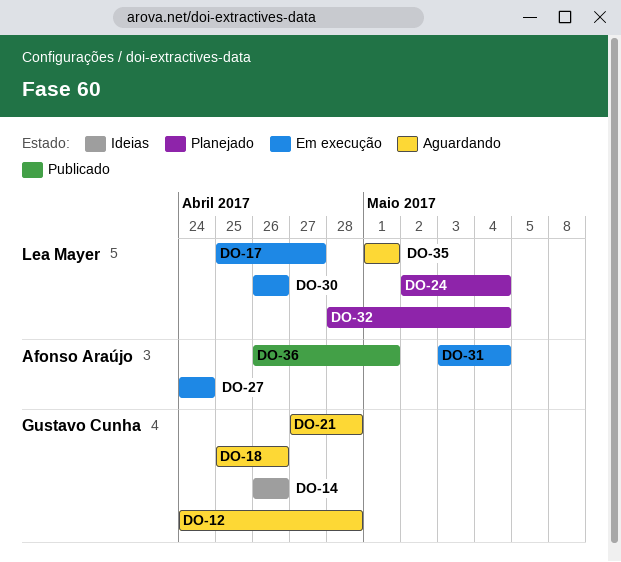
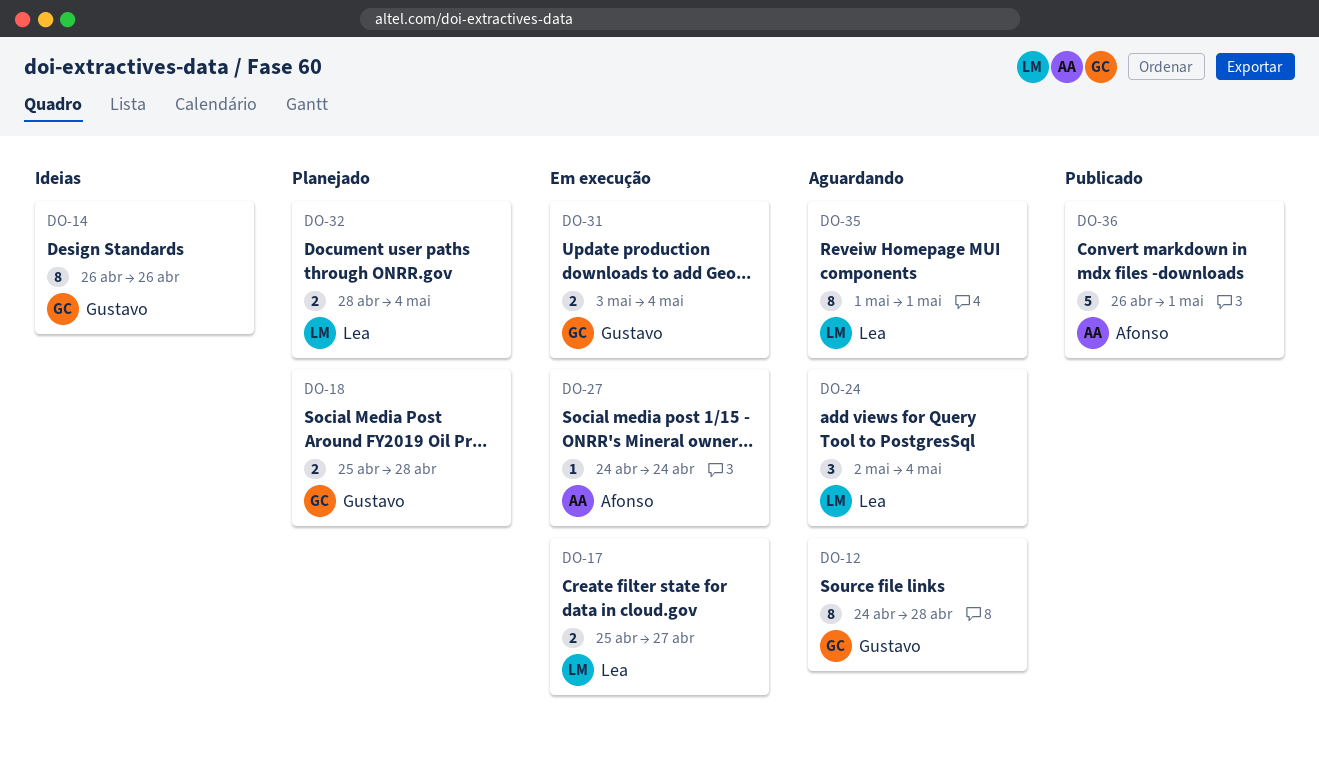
DO-18, status: Aguardando -> Planejado
DO-18, due: Apr 26 -> Apr 28
DO-21: present -> none
DO-24, status: Planejado -> Aguardando
DO-30: present -> none
DO-31, owner: Afonso Araújo -> Gustavo Cunha

